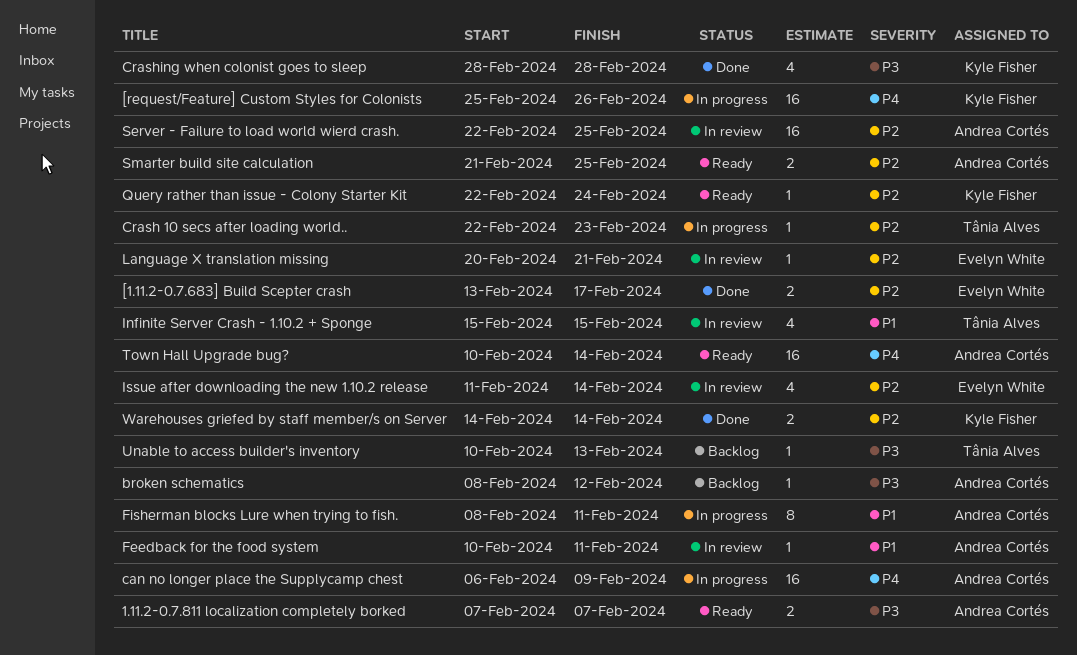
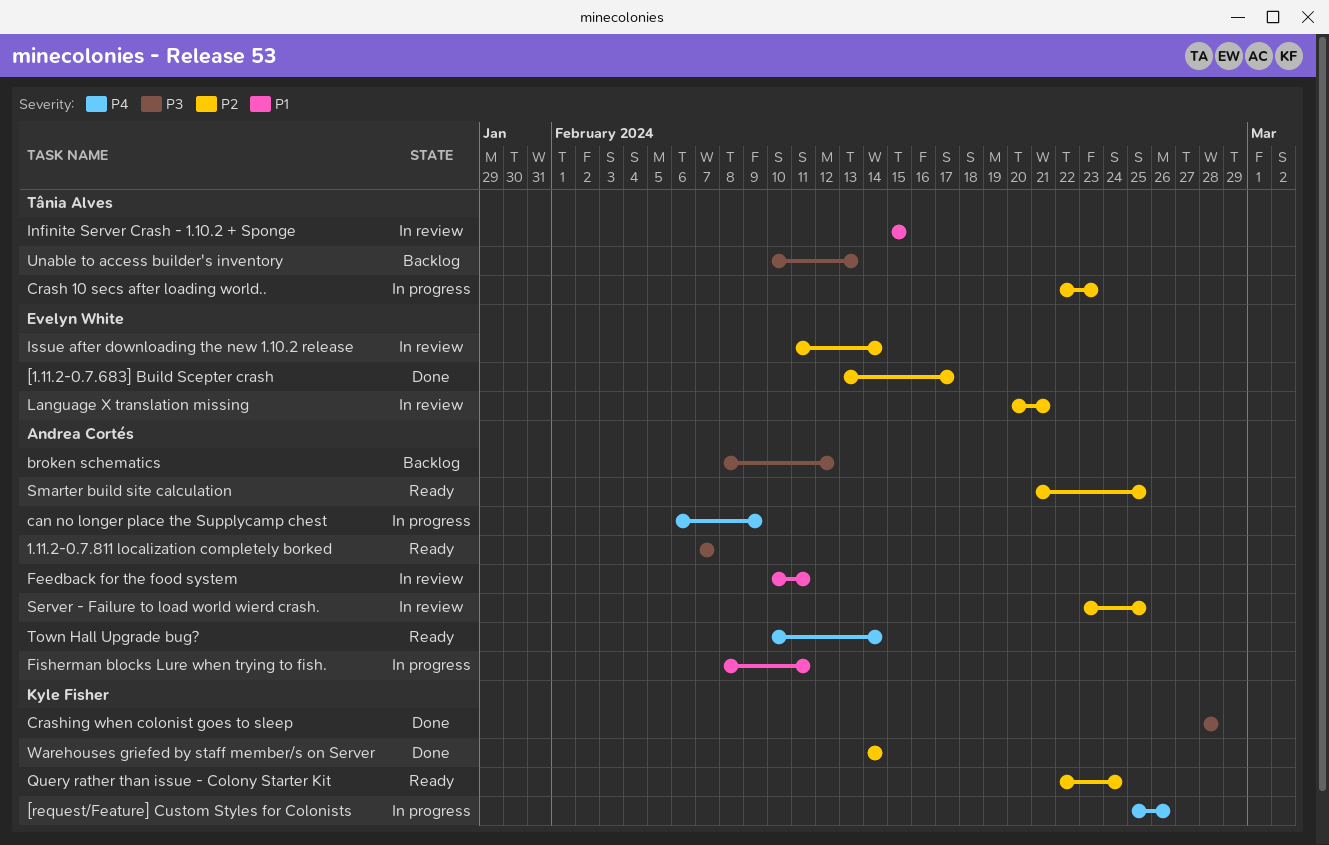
Server - Failure to load world wierd crash., start: Feb 22 -> Feb 23

